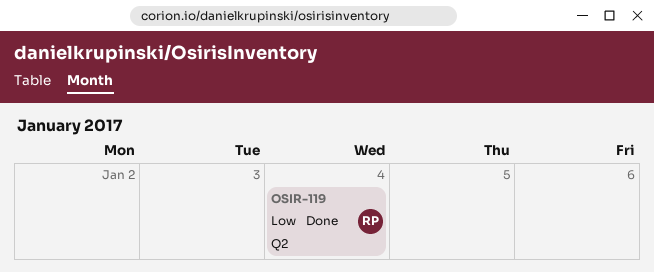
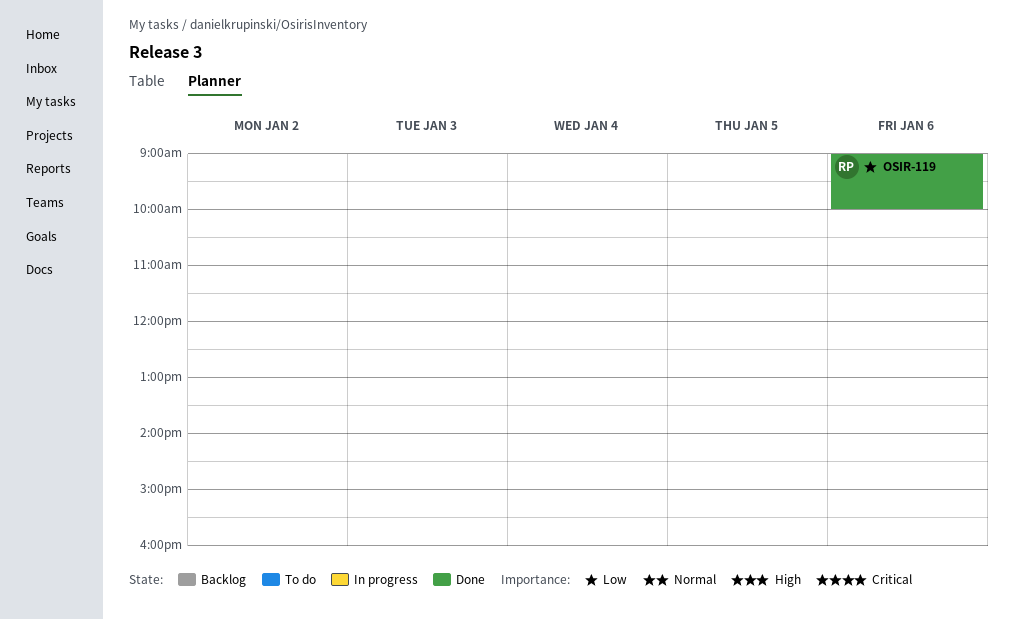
OSIR-119, day: Jan 4 -> Jan 6

